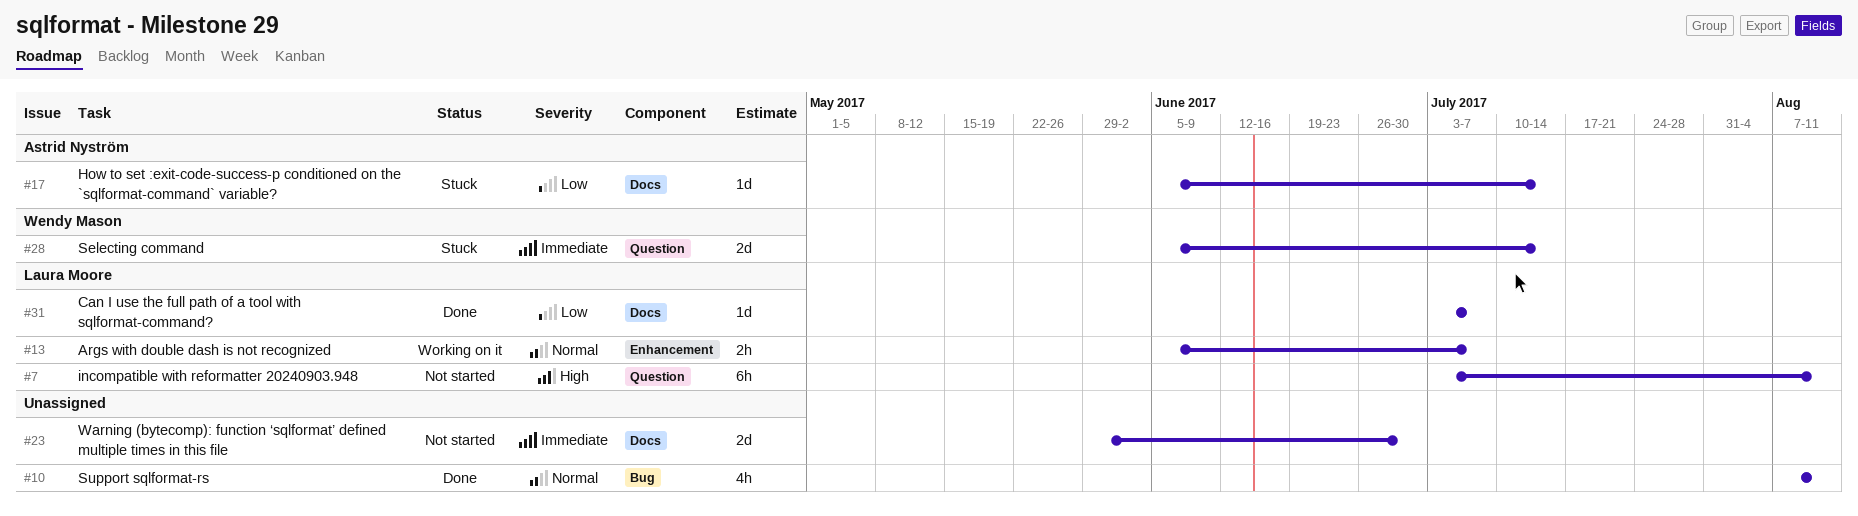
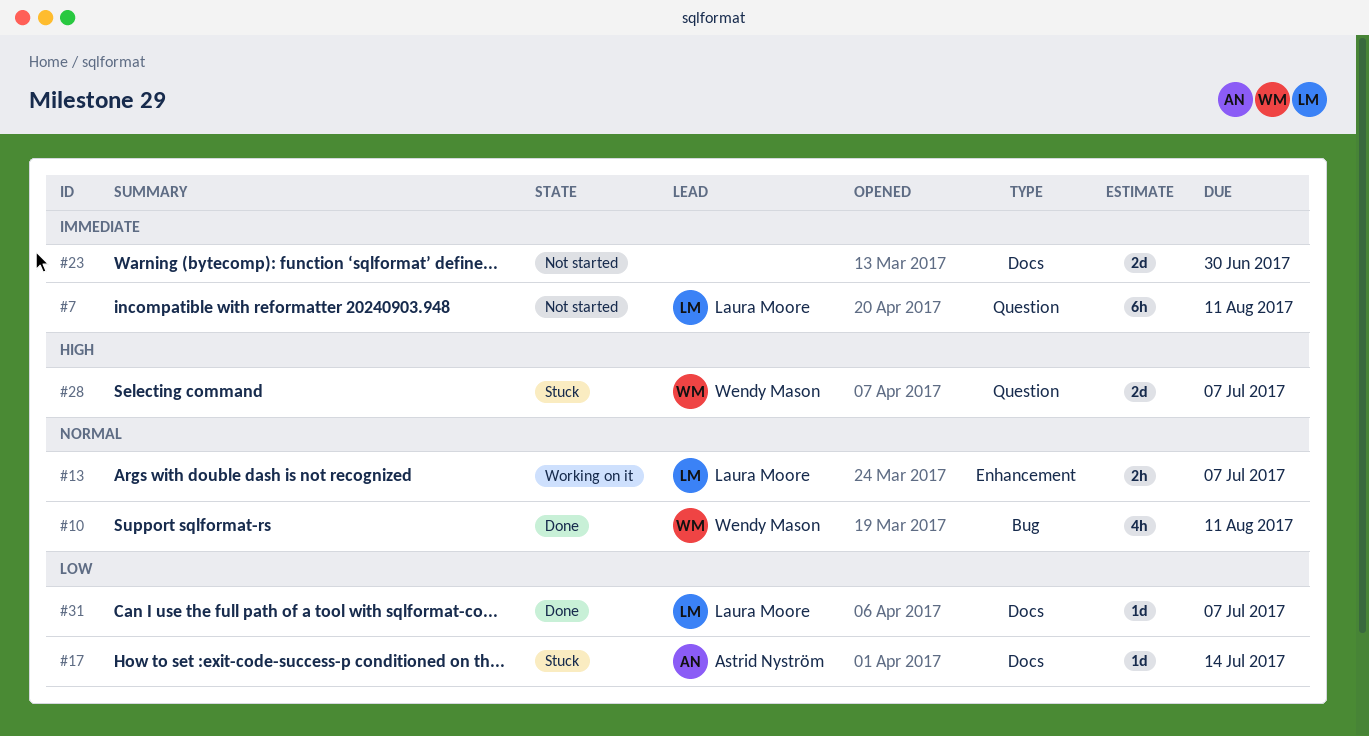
#7, priority: High -> Immediate
#10, owner: none -> Wendy Mason
#28, priority: Immediate -> High
#28, due: Jul 14 -> Jul 7

